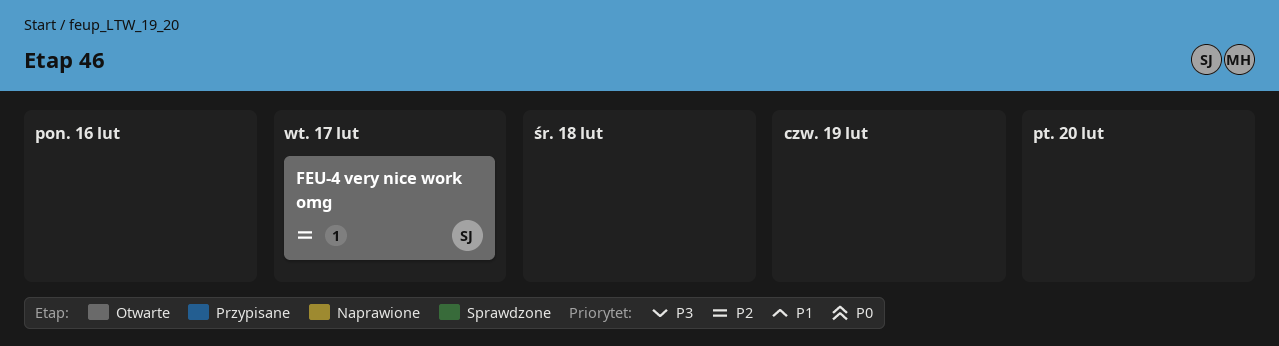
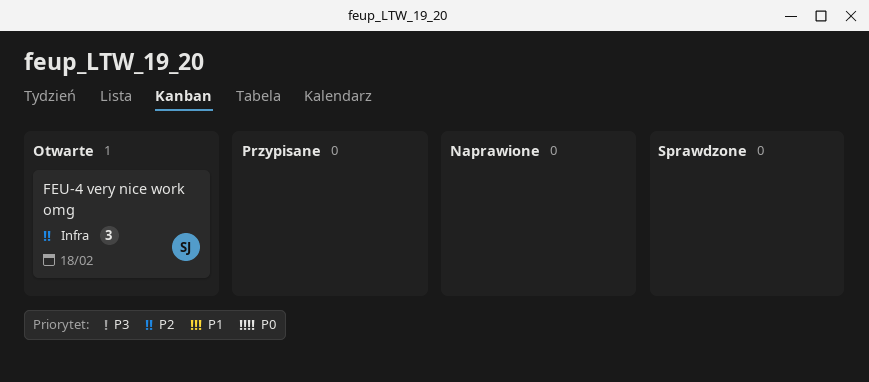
FEU-4, estimate: 1 -> 3
FEU-4, due: Feb 17 -> Feb 18

